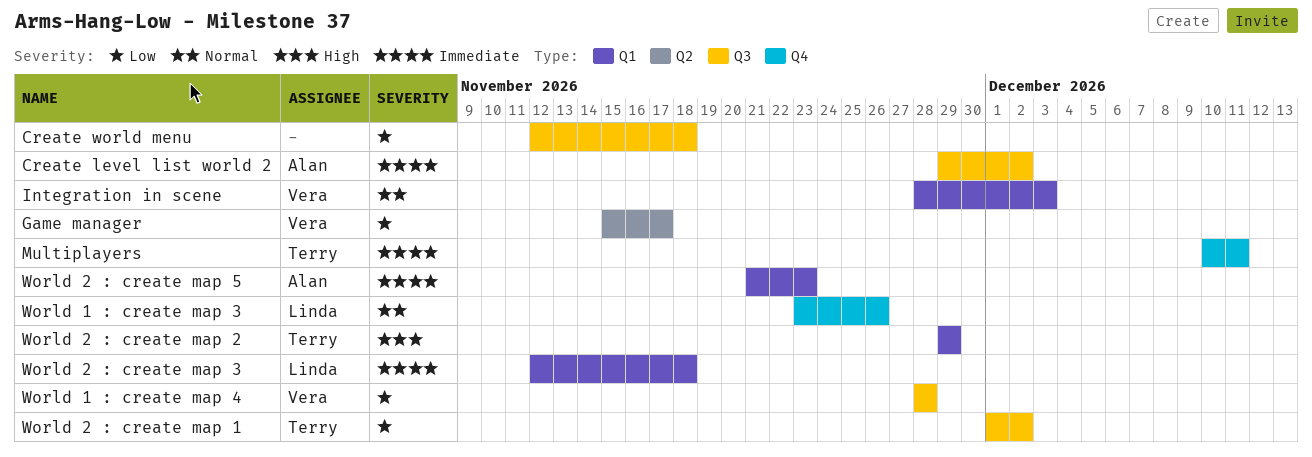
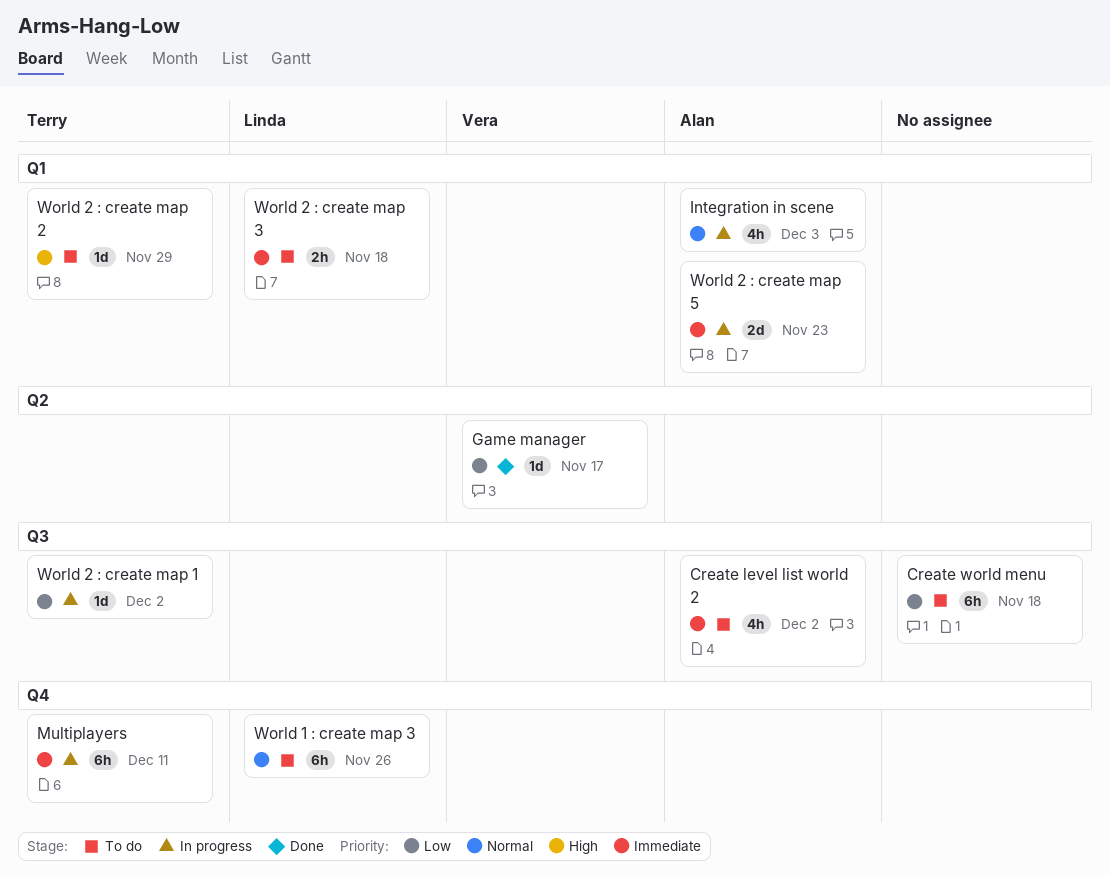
Integration in scene, owner: Vera -> Alan
World 1 : create map 4: present -> none

